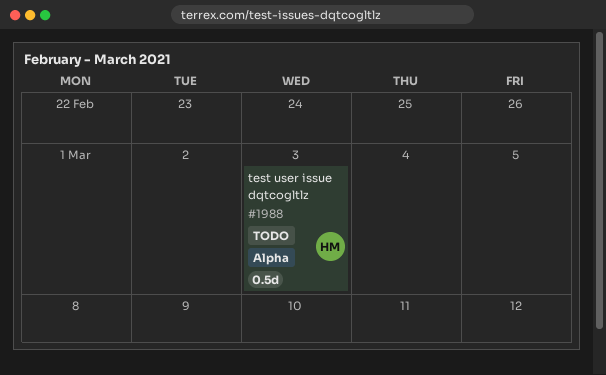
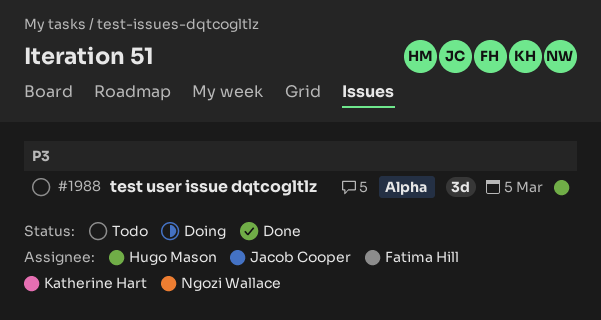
#1988, estimate: 0.5d -> 3d
#1988, due: Mar 3 -> Mar 5

